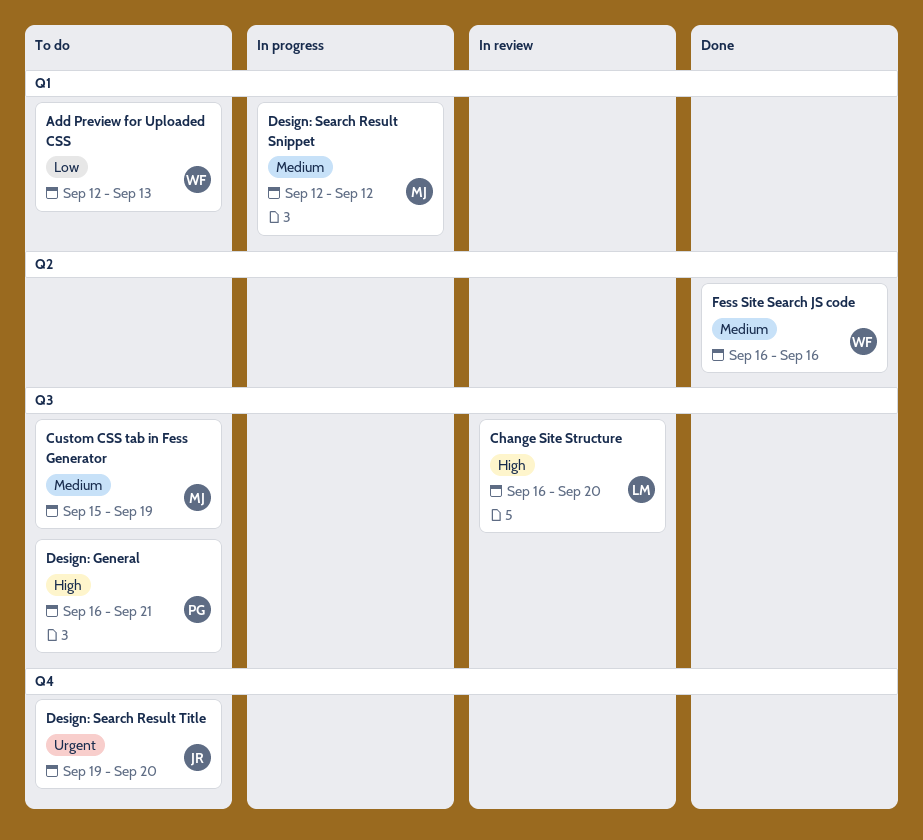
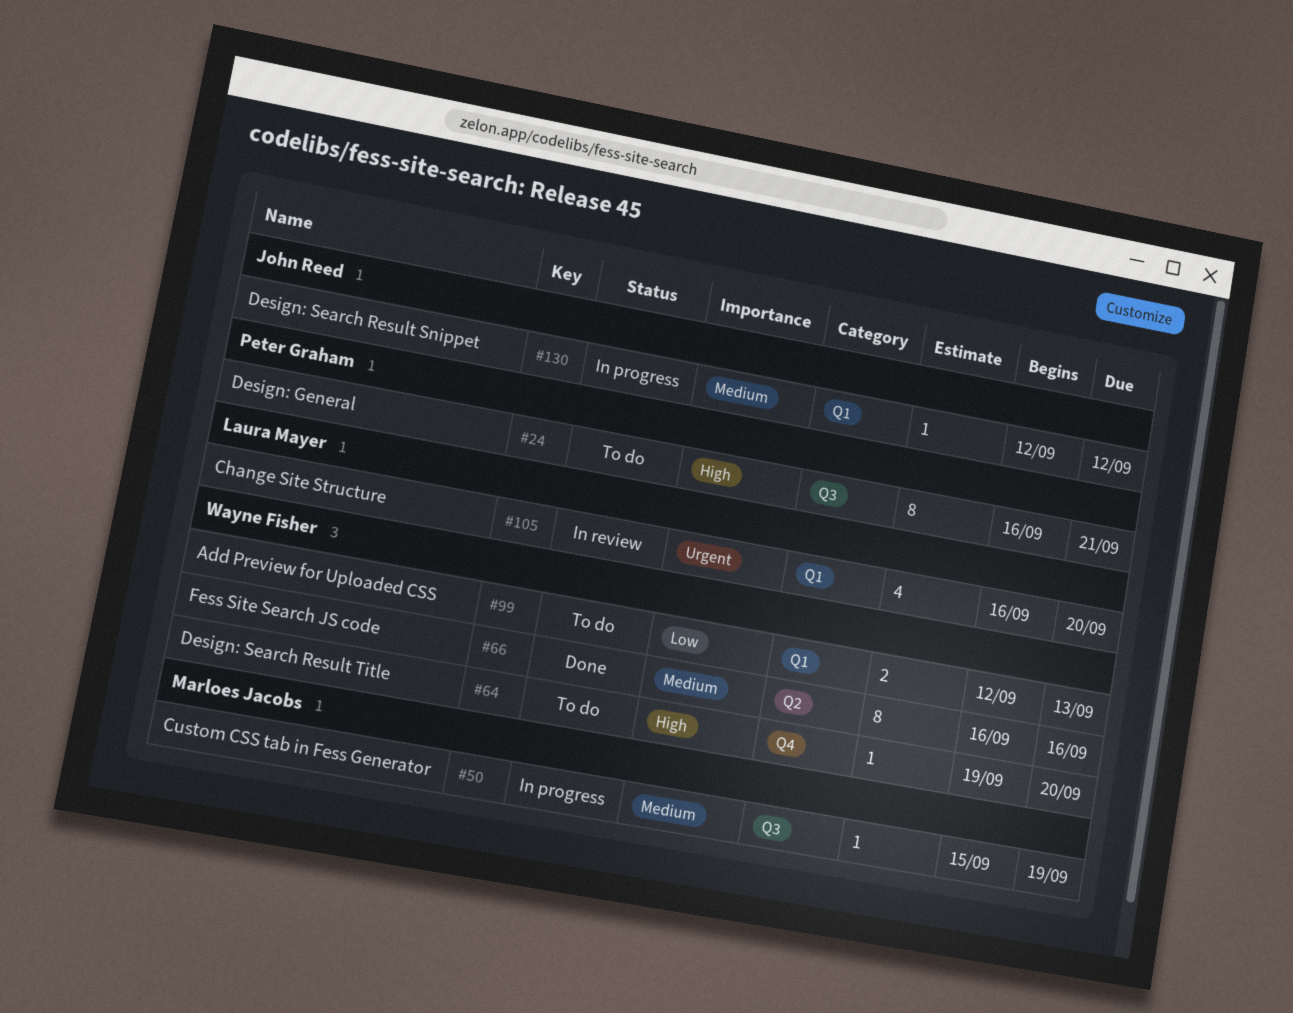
Change Site Structure, priority: High -> Urgent
Change Site Structure, label: Q3 -> Q1
Custom CSS tab in Fess Generator, status: To do -> In progress
Design: Search Result Snippet, owner: Marloes Jacobs -> John Reed
Design: Search Result Title, owner: John Reed -> Wayne Fisher
Design: Search Result Title, priority: Urgent -> High

